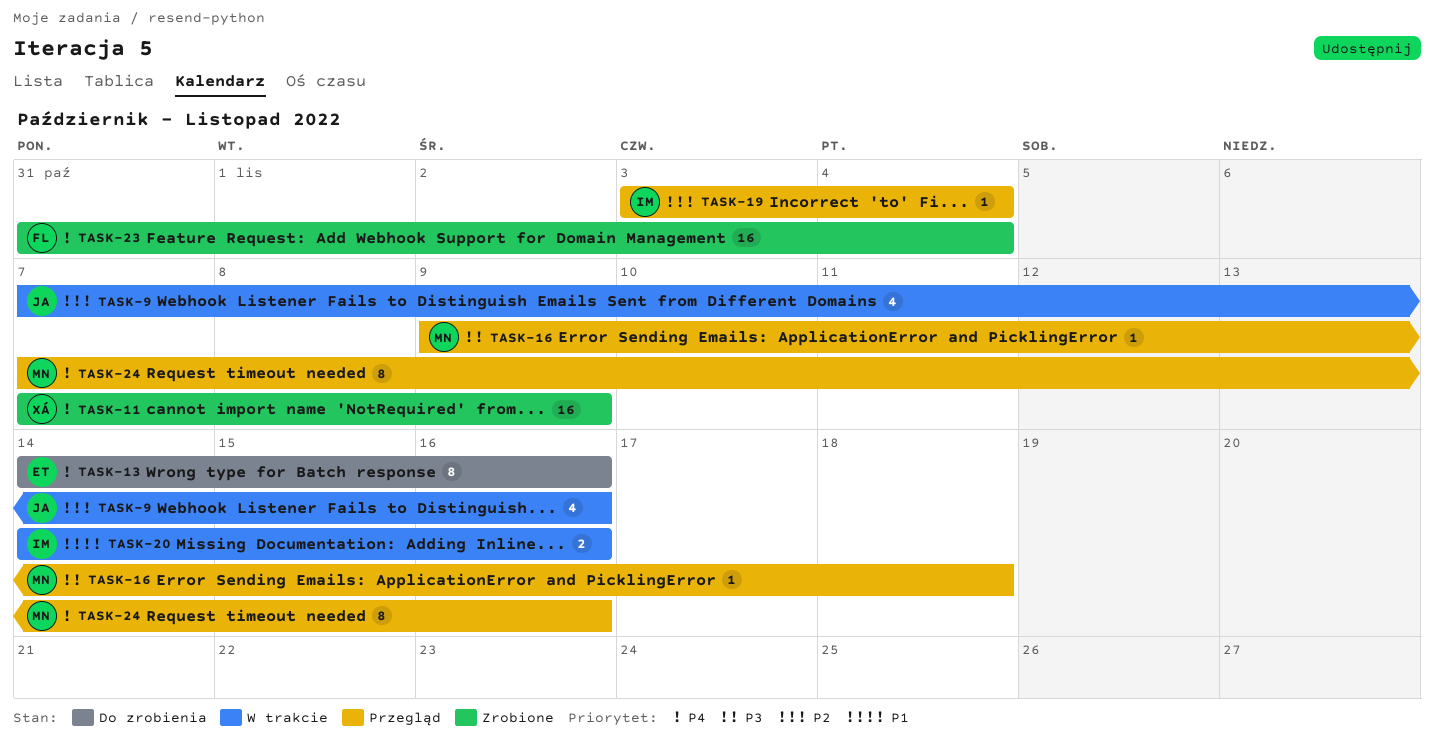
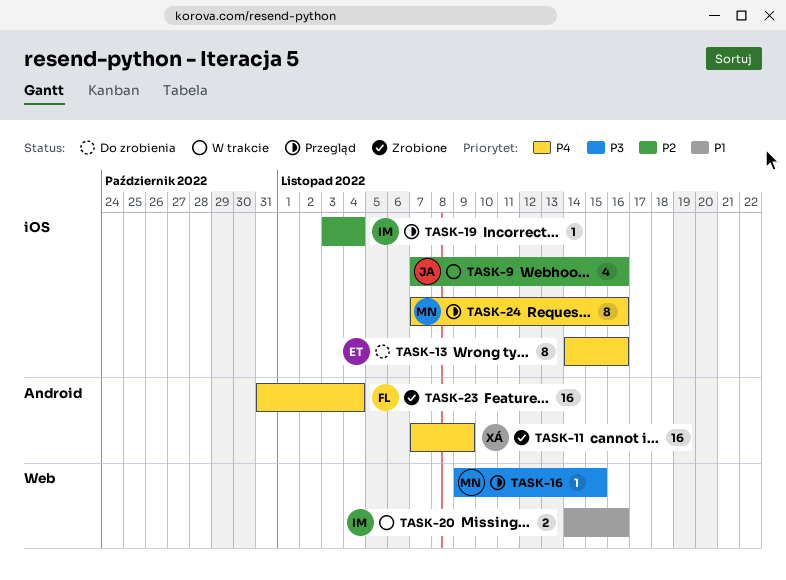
TASK-16, due: Nov 18 -> Nov 15

